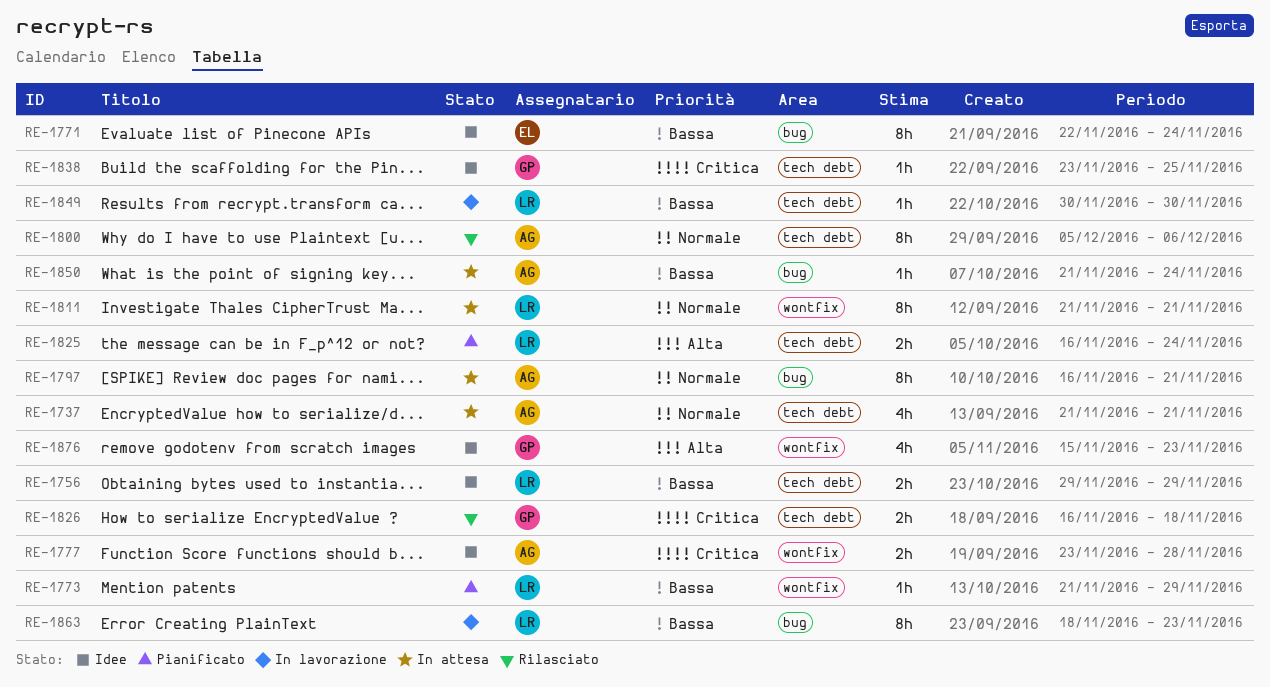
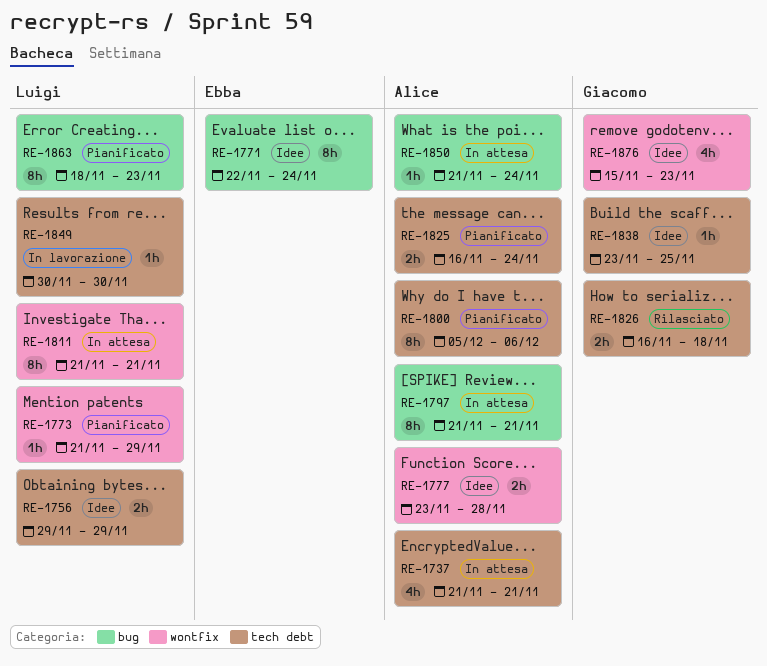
RE-1797, start: Nov 16 -> Nov 21
RE-1800, status: Rilasciato -> Pianificato
RE-1825, owner: Luigi -> Alice
RE-1863, status: In lavorazione -> Pianificato

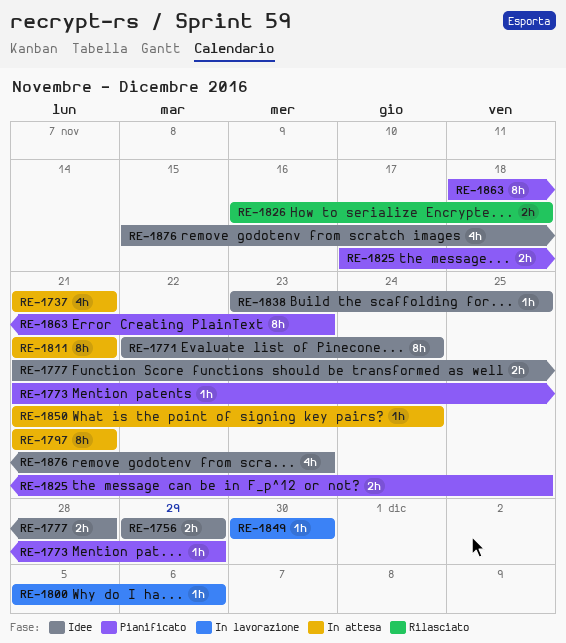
RE-1777, start: Nov 23 -> Nov 21
RE-1800, status: Pianificato -> In lavorazione
RE-1800, estimate: 8h -> 1h
RE-1825, start: Nov 16 -> Nov 17
RE-1825, due: Nov 24 -> Nov 25

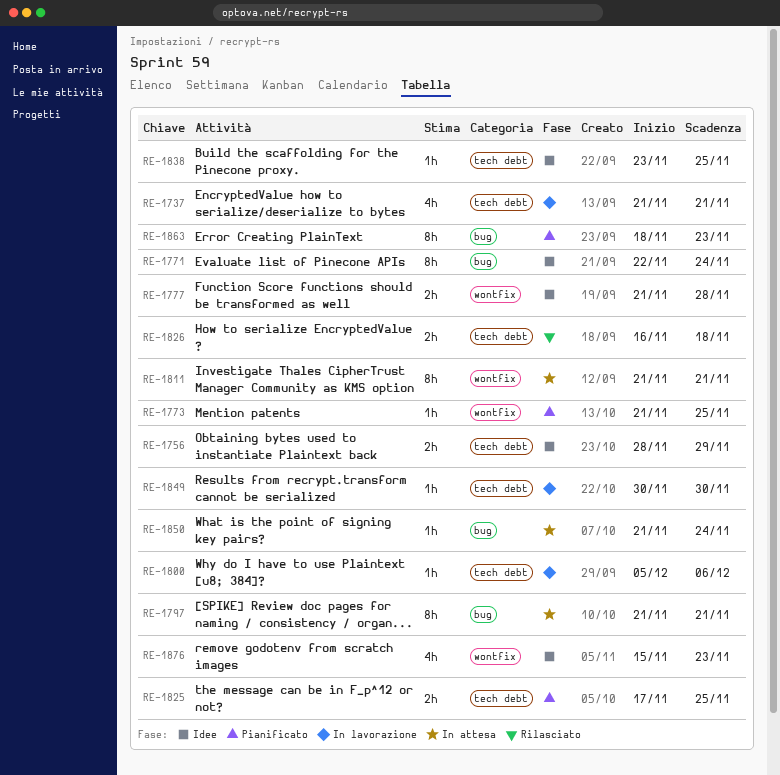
RE-1737, status: In attesa -> In lavorazione
RE-1756, start: Nov 29 -> Nov 28
RE-1773, due: Nov 29 -> Nov 25

